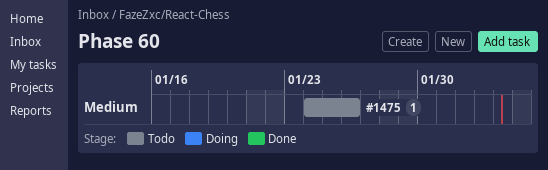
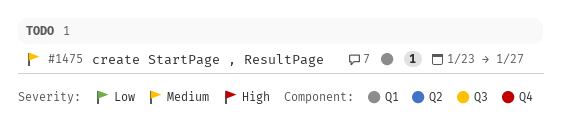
#1475, start: Jan 24 -> Jan 23
#1475, due: Jan 26 -> Jan 27

